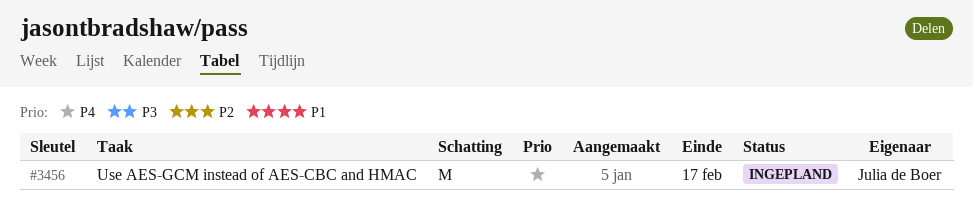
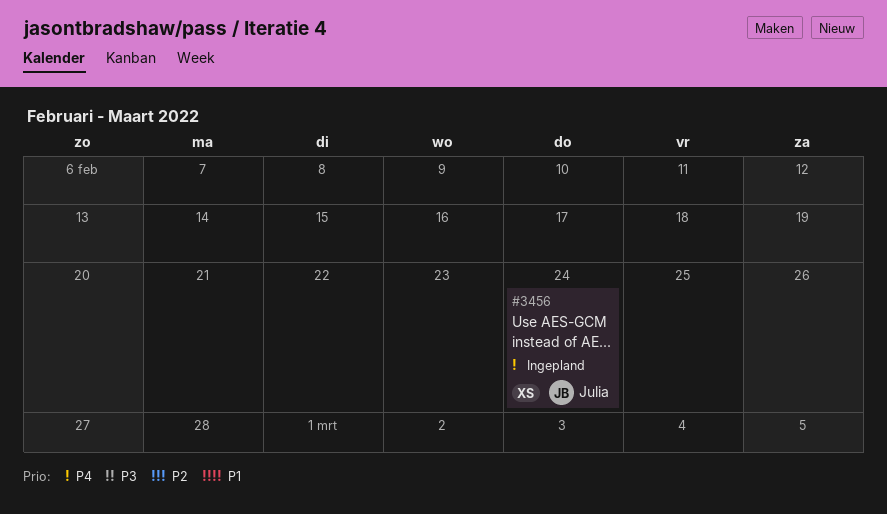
#3456, estimate: M -> XS
#3456, due: Feb 17 -> Feb 24

